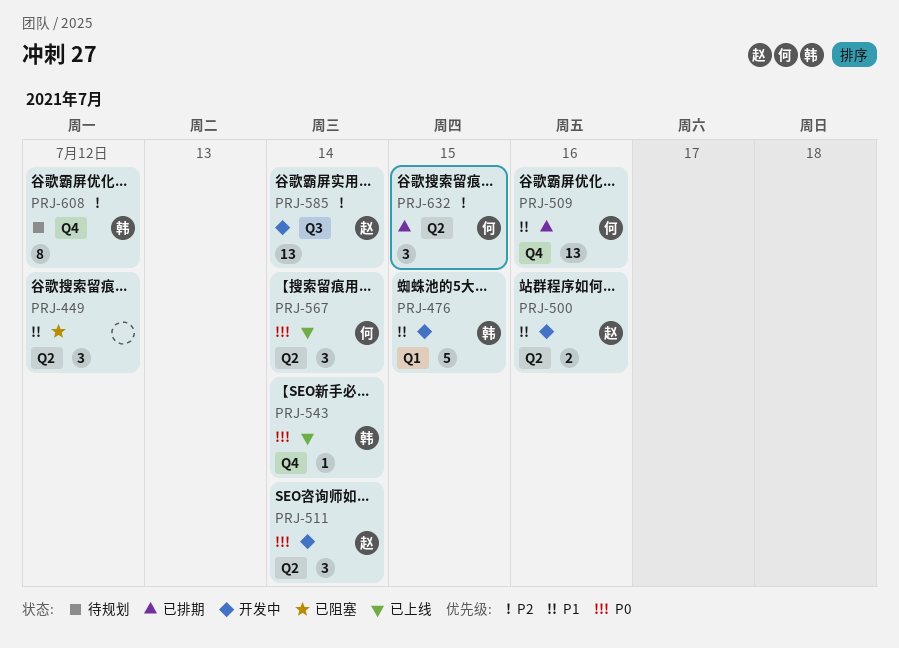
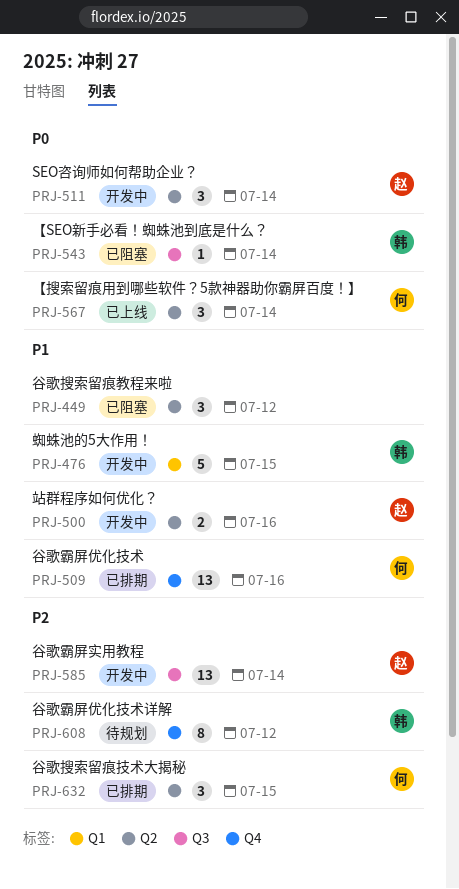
PRJ-543, status: 已上线 -> 已阻塞
PRJ-543, label: Q4 -> Q3

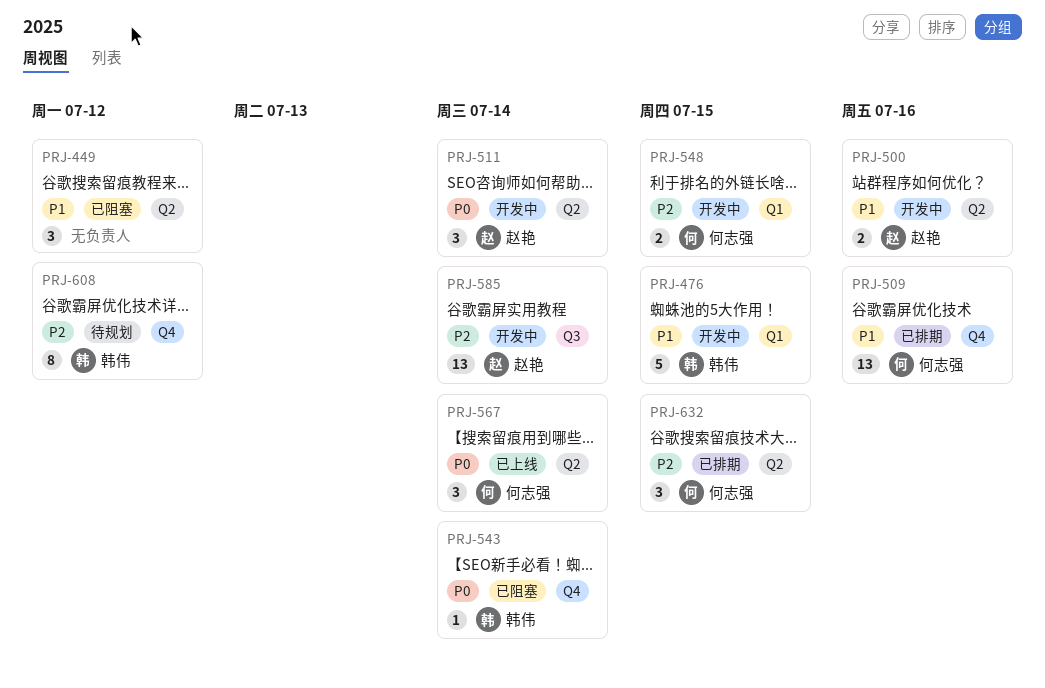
PRJ-543, label: Q3 -> Q4
PRJ-548: none -> present

